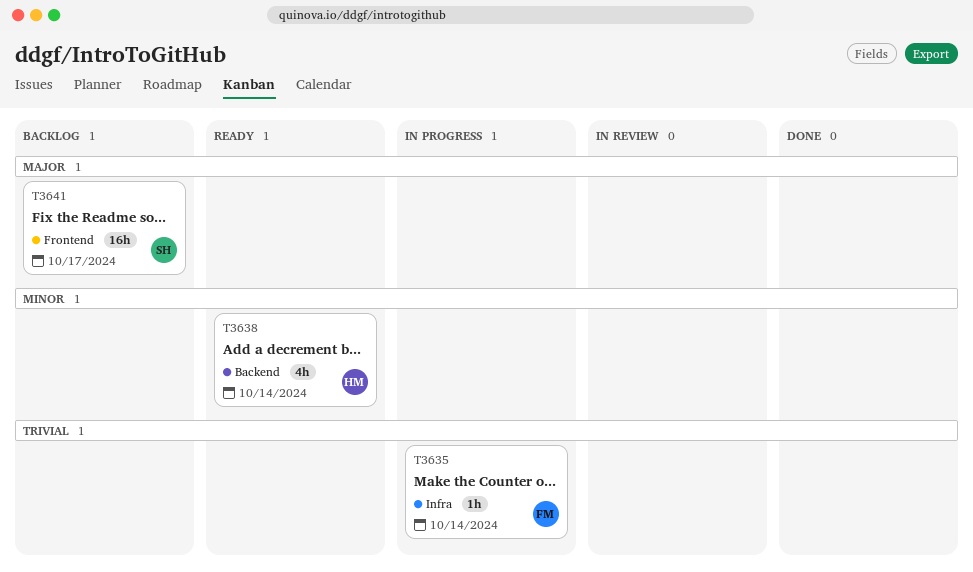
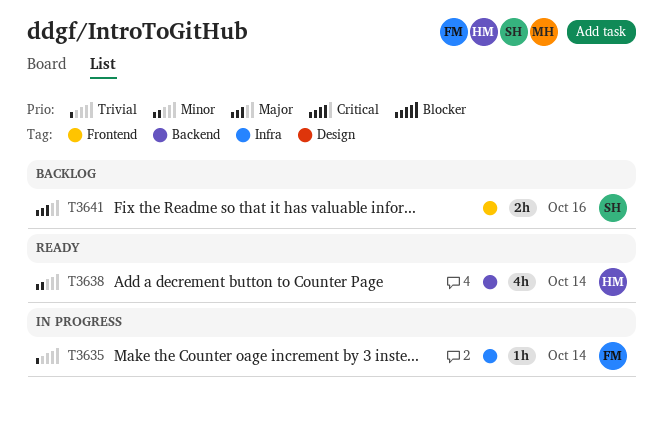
T3641, estimate: 16h -> 2h
T3641, due: Oct 17 -> Oct 16

